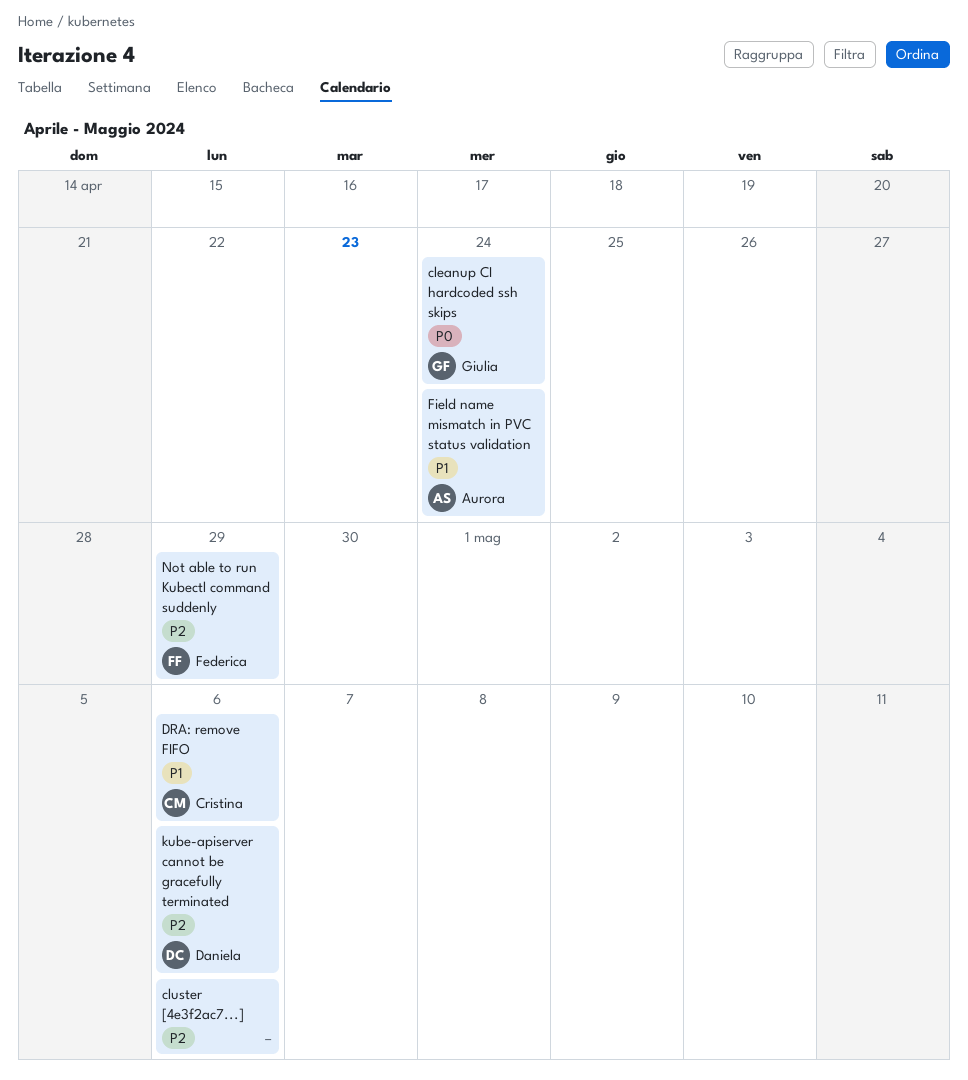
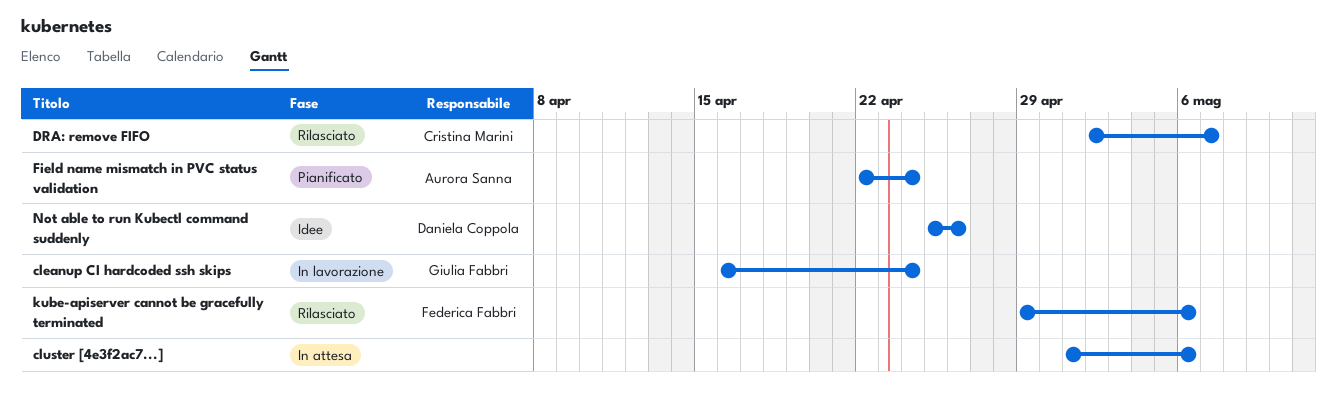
DRA: remove FIFO, due: May 6 -> May 7
kube-apiserver cannot be gracefully terminated, owner: Daniela Coppola -> Federica Fabbri
Not able to run Kubectl command suddenly, owner: Federica Fabbri -> Daniela Coppola
Not able to run Kubectl command suddenly, due: Apr 29 -> Apr 26

